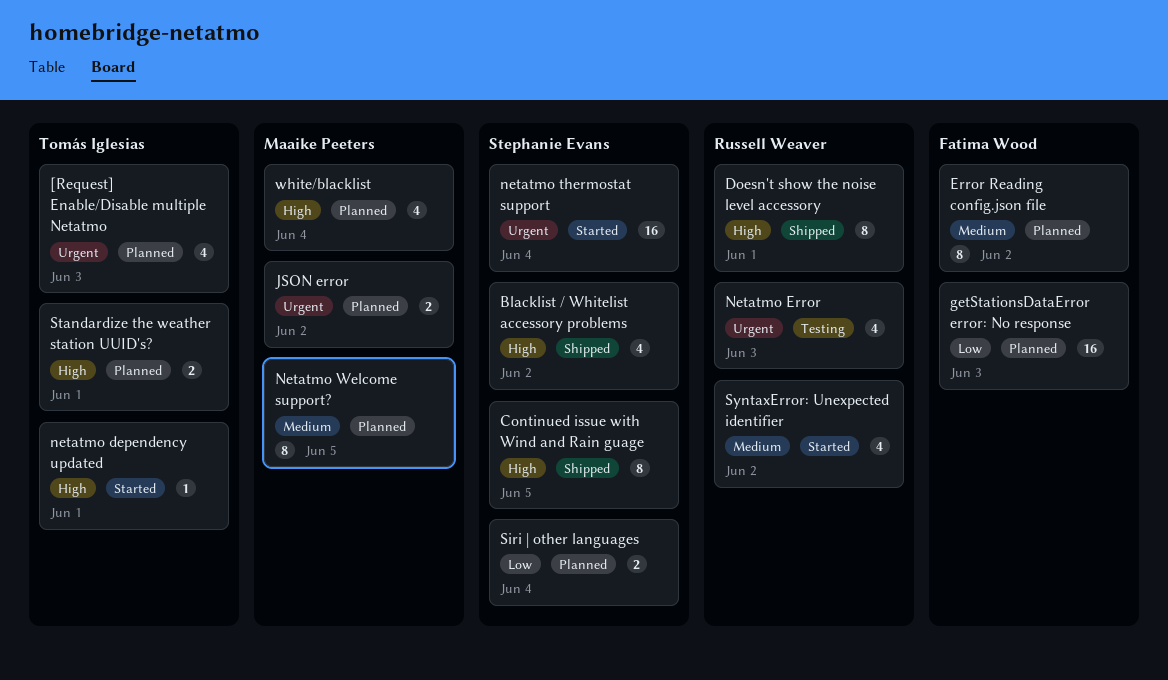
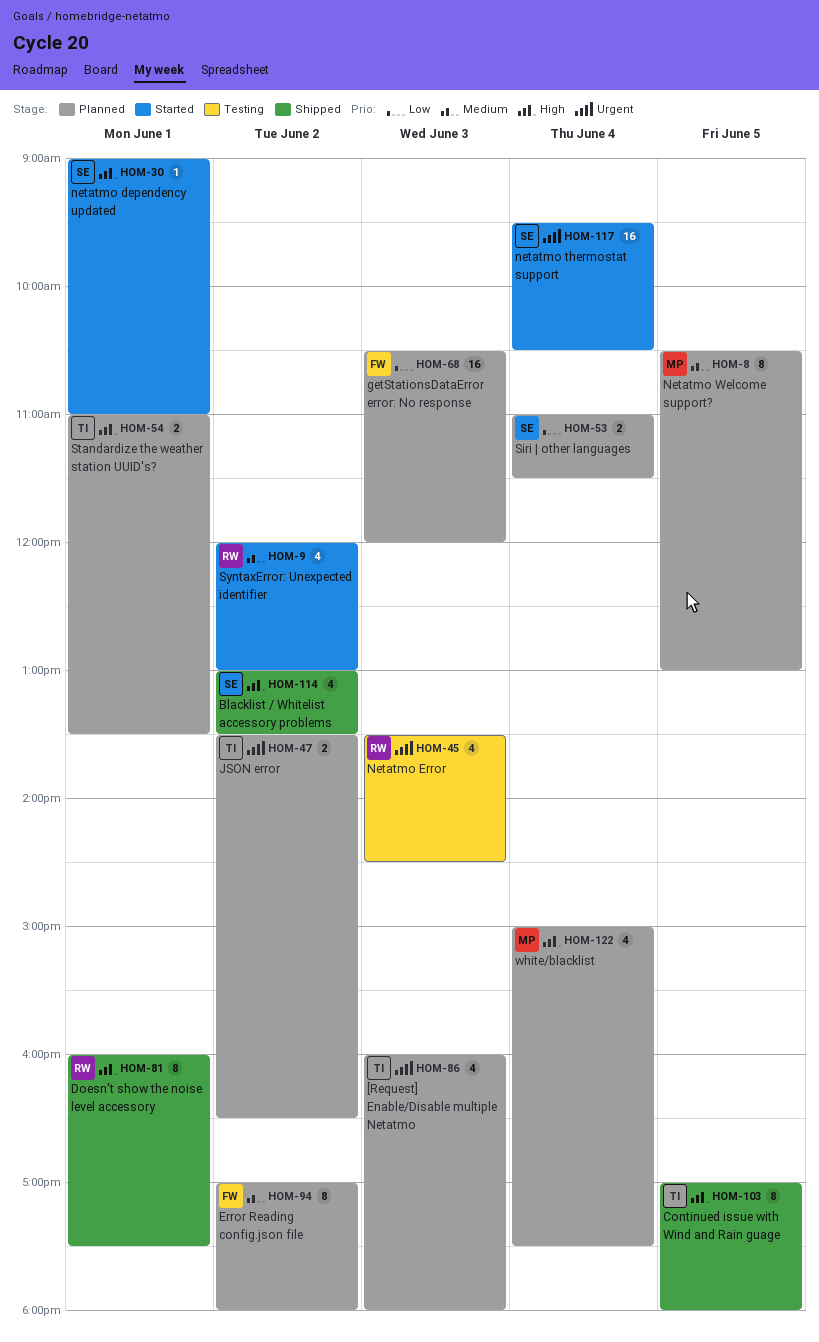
Continued issue with Wind and Rain guage, owner: Stephanie Evans -> Tomás Iglesias
JSON error, owner: Maaike Peeters -> Tomás Iglesias
netatmo dependency updated, owner: Tomás Iglesias -> Stephanie Evans

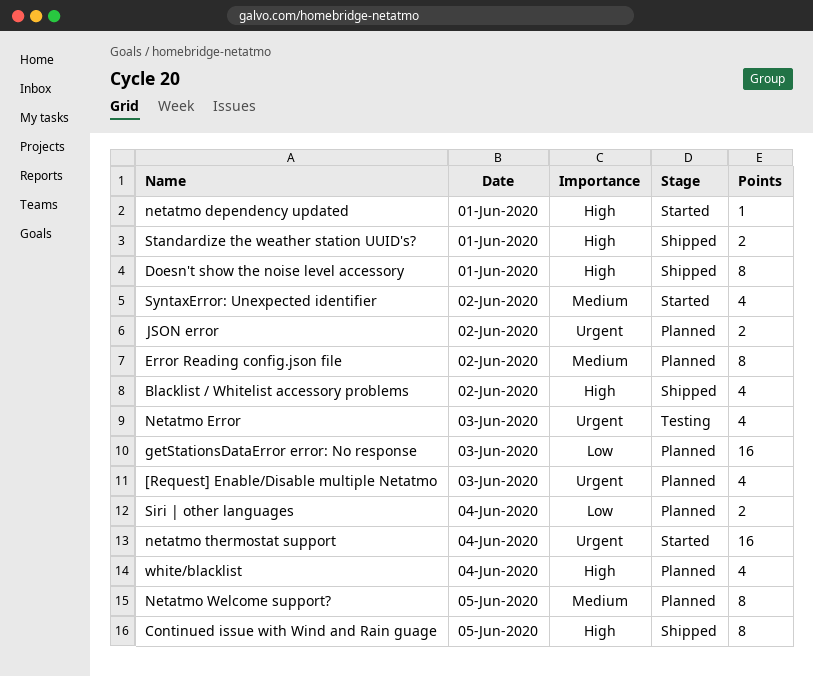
Standardize the weather station UUID's?, status: Planned -> Shipped

